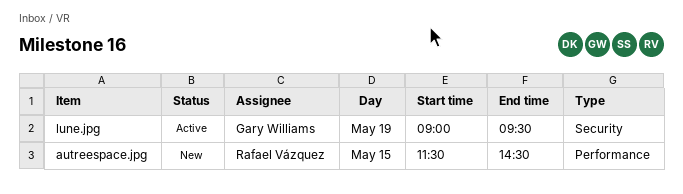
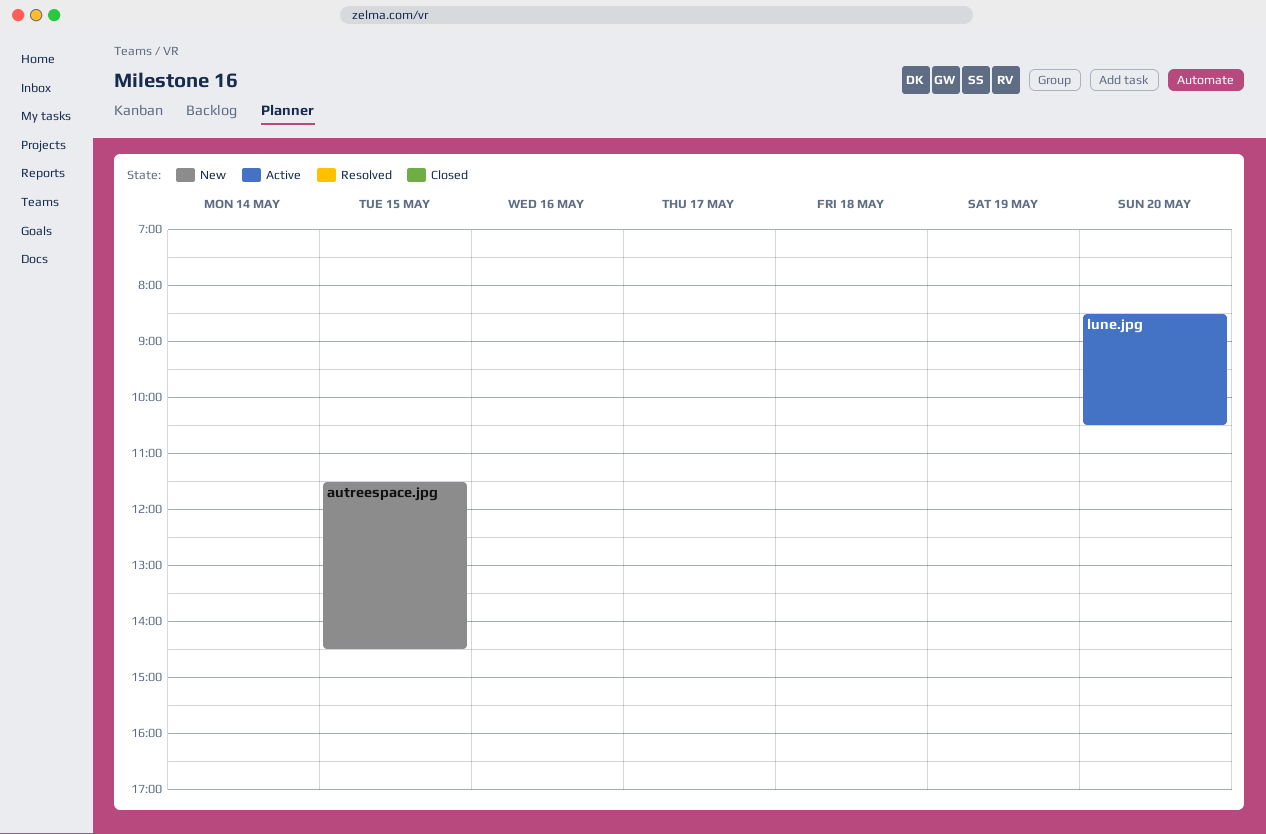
lune.jpg, day: May 19 -> May 20
lune.jpg, begins: 09:00 -> 08:30
lune.jpg, ends: 09:30 -> 10:30

